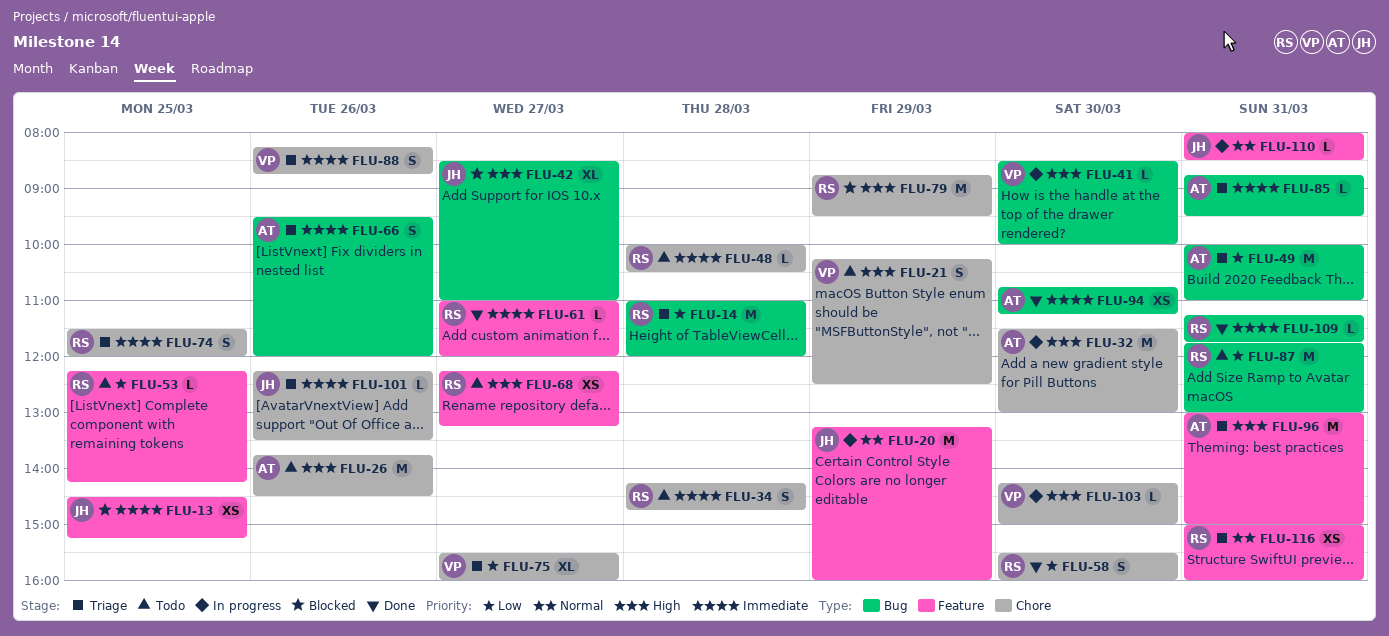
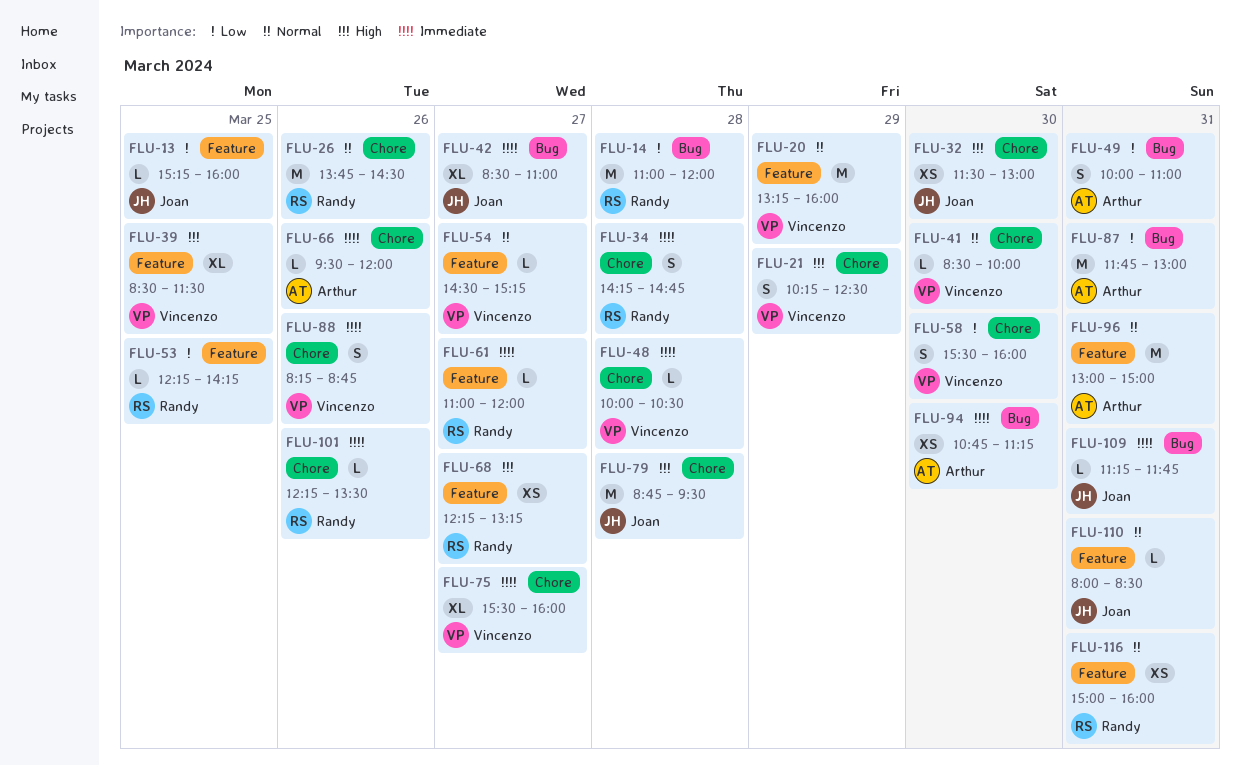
FLU-13, priority: Immediate -> Low
FLU-13, estimate: XS -> L
FLU-13, begins: 14:30 -> 15:15
FLU-13, ends: 15:15 -> 16:00
FLU-20, owner: Joan -> Vincenzo
FLU-26, owner: Arthur -> Randy
FLU-26, priority: High -> Normal
FLU-32, owner: Arthur -> Joan
FLU-32, estimate: M -> XS
FLU-39: none -> present
FLU-41, priority: High -> Normal
FLU-41, label: Bug -> Chore
FLU-42, priority: High -> Immediate
FLU-48, owner: Randy -> Vincenzo
FLU-49, estimate: M -> S
FLU-54: none -> present
FLU-58, owner: Randy -> Vincenzo
FLU-66, label: Bug -> Chore
FLU-66, estimate: S -> L
FLU-74: present -> none
FLU-75, priority: Low -> Immediate
FLU-79, owner: Randy -> Joan
FLU-79, day: Mar 29 -> Mar 28
FLU-85: present -> none
FLU-87, owner: Randy -> Arthur
FLU-96, priority: High -> Normal
FLU-101, owner: Joan -> Randy
FLU-103: present -> none
FLU-109, owner: Randy -> Joan

